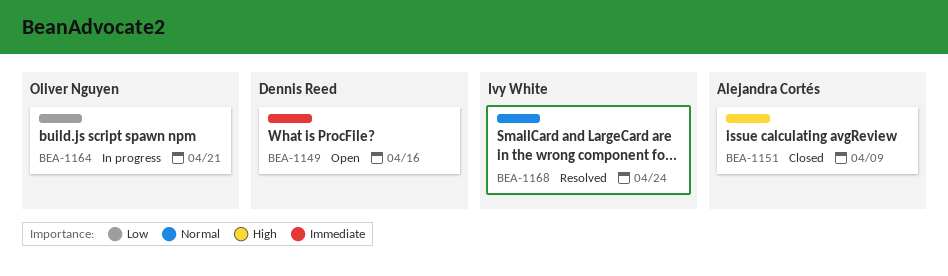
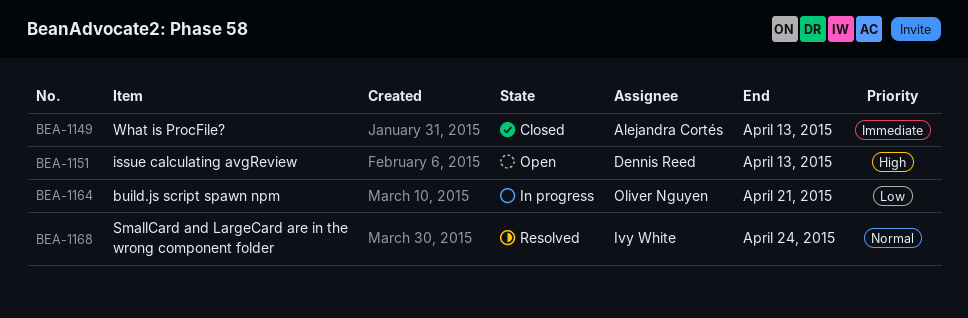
BEA-1149, status: Open -> Closed
BEA-1149, owner: Dennis Reed -> Alejandra Cortés
BEA-1149, due: Apr 16 -> Apr 13
BEA-1151, status: Closed -> Open
BEA-1151, owner: Alejandra Cortés -> Dennis Reed
BEA-1151, due: Apr 9 -> Apr 13

